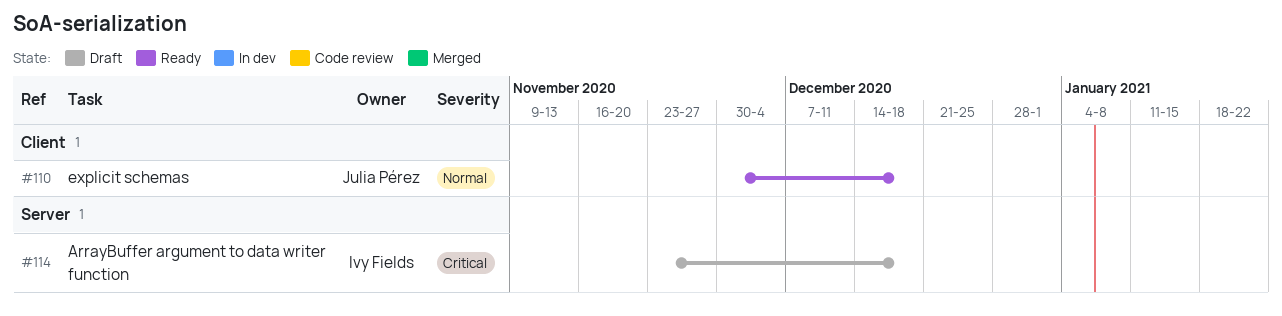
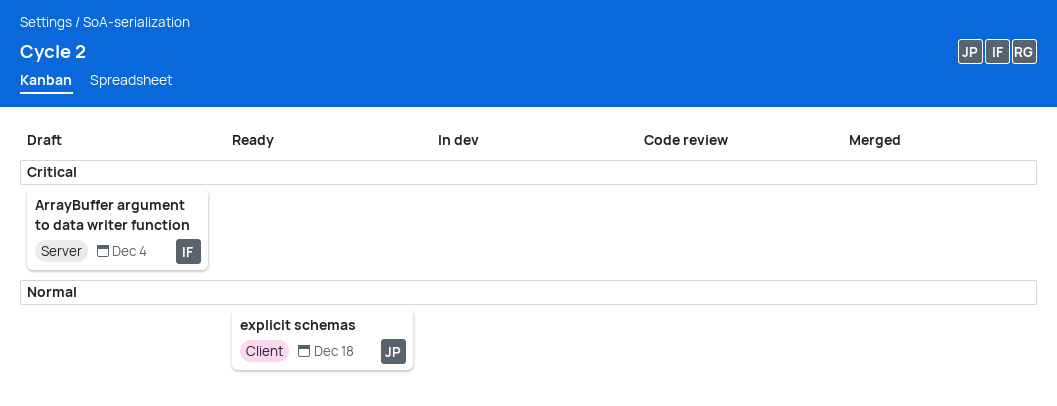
ArrayBuffer argument to data writer function, due: Dec 18 -> Dec 4

